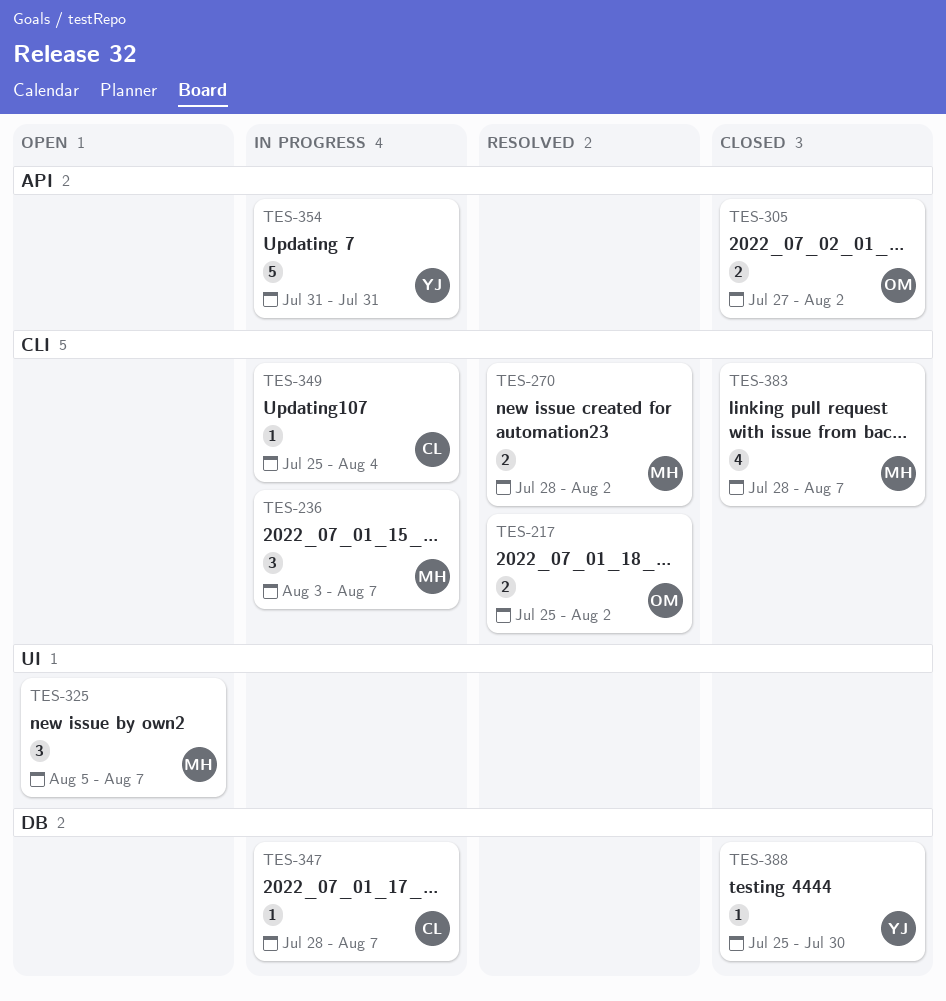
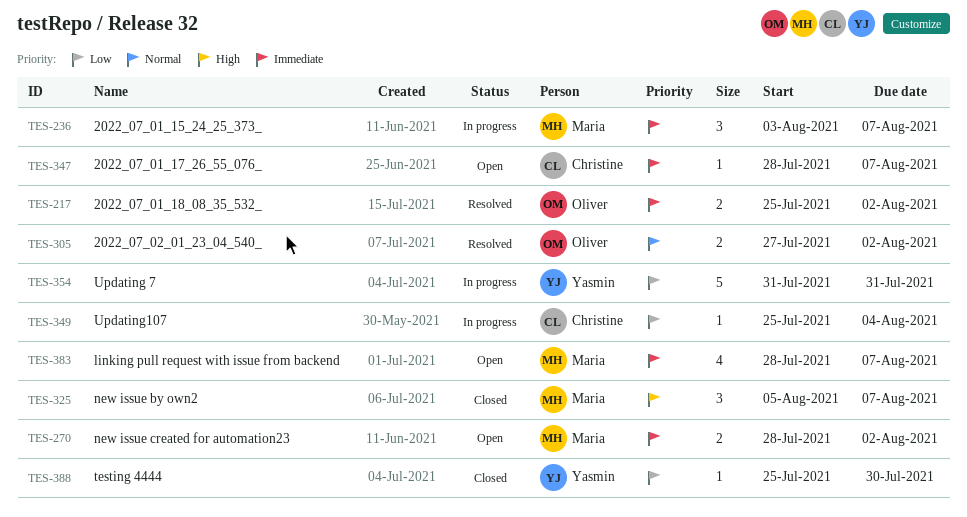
TES-270, status: Resolved -> Open
TES-305, status: Closed -> Resolved
TES-325, status: Open -> Closed
TES-347, status: In progress -> Open
TES-383, status: Closed -> Open

